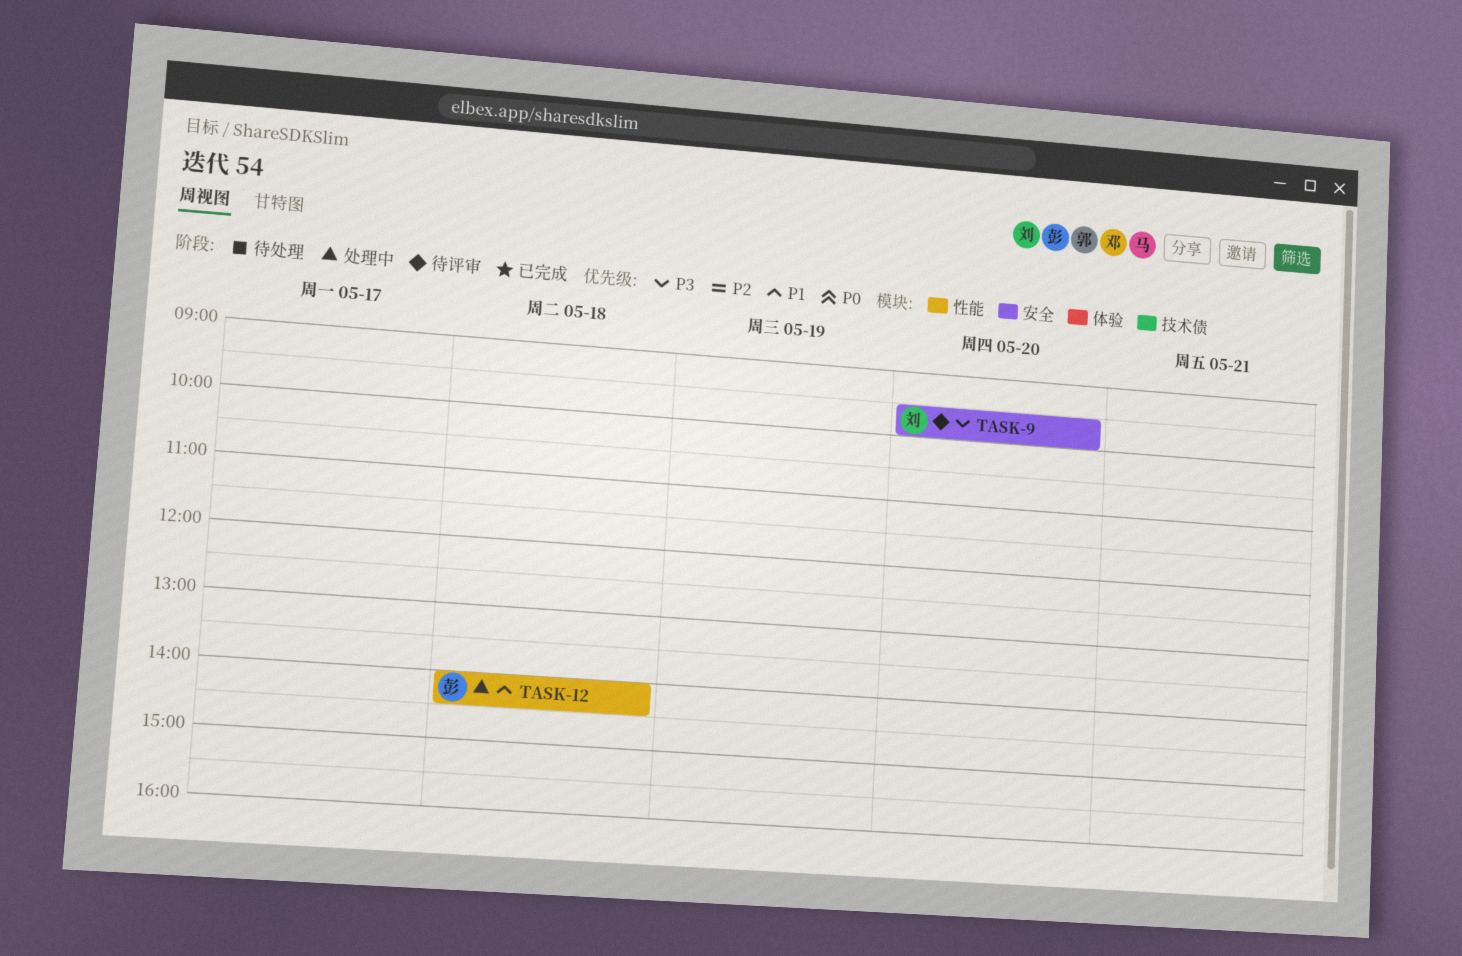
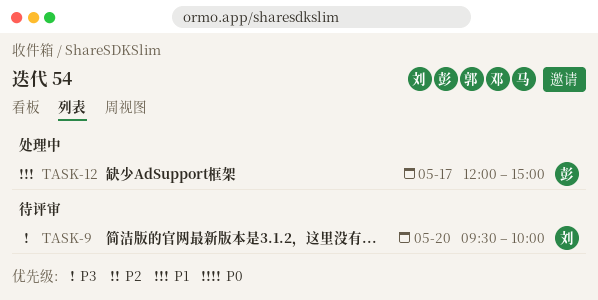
TASK-12, day: May 18 -> May 17
TASK-12, begins: 14:00 -> 12:00
TASK-12, ends: 14:30 -> 15:00

